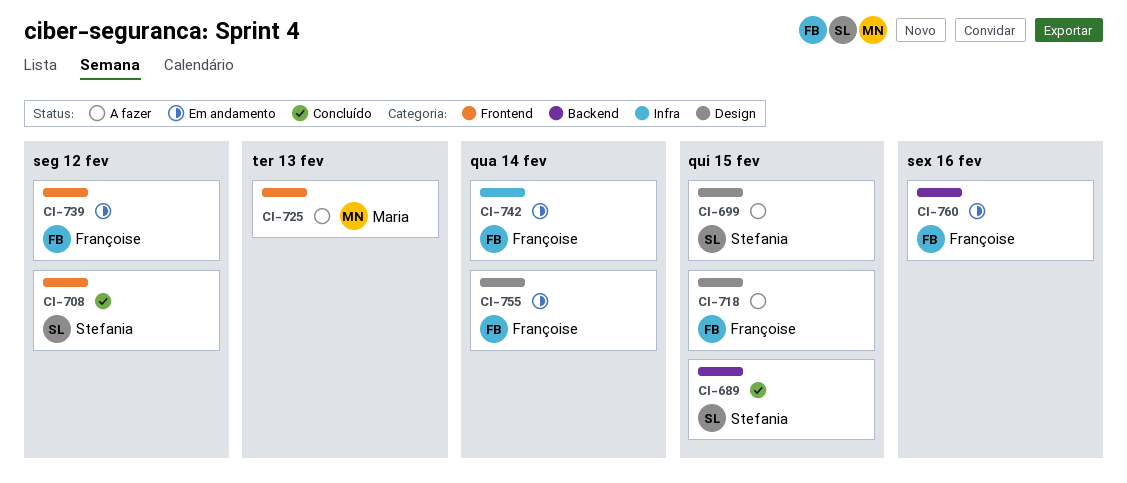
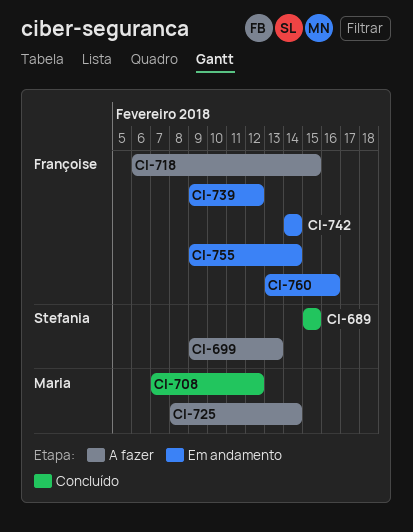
CI-699, due: Feb 15 -> Feb 13
CI-708, owner: Stefania -> Maria
CI-725, due: Feb 13 -> Feb 14

